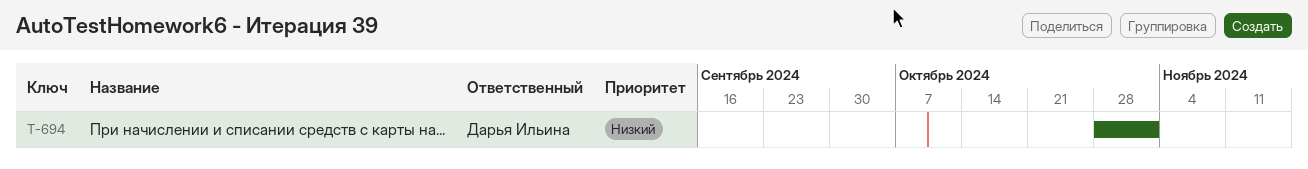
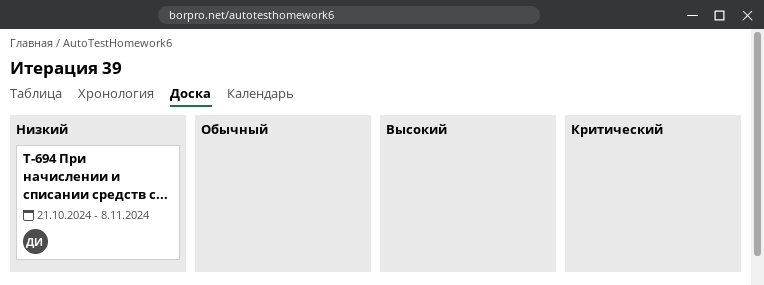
T-694, start: Oct 28 -> Oct 21
T-694, due: Nov 1 -> Nov 8

